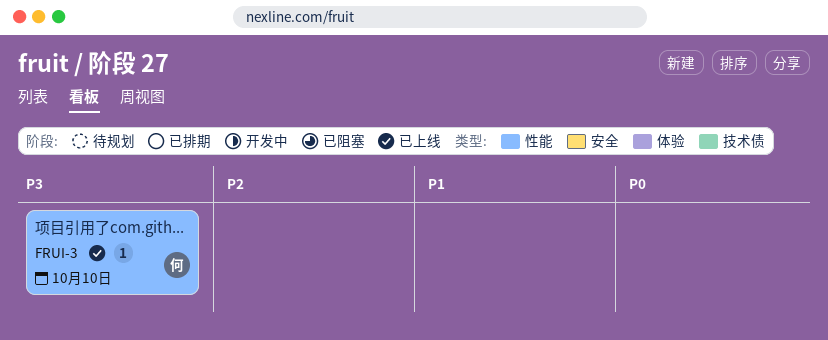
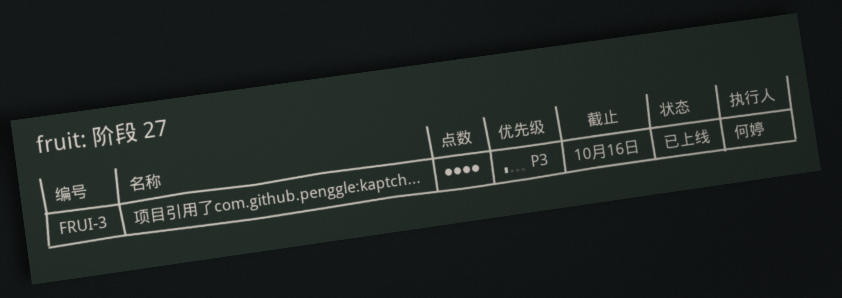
FRUI-3, estimate: 1 -> 4
FRUI-3, due: Oct 10 -> Oct 16

